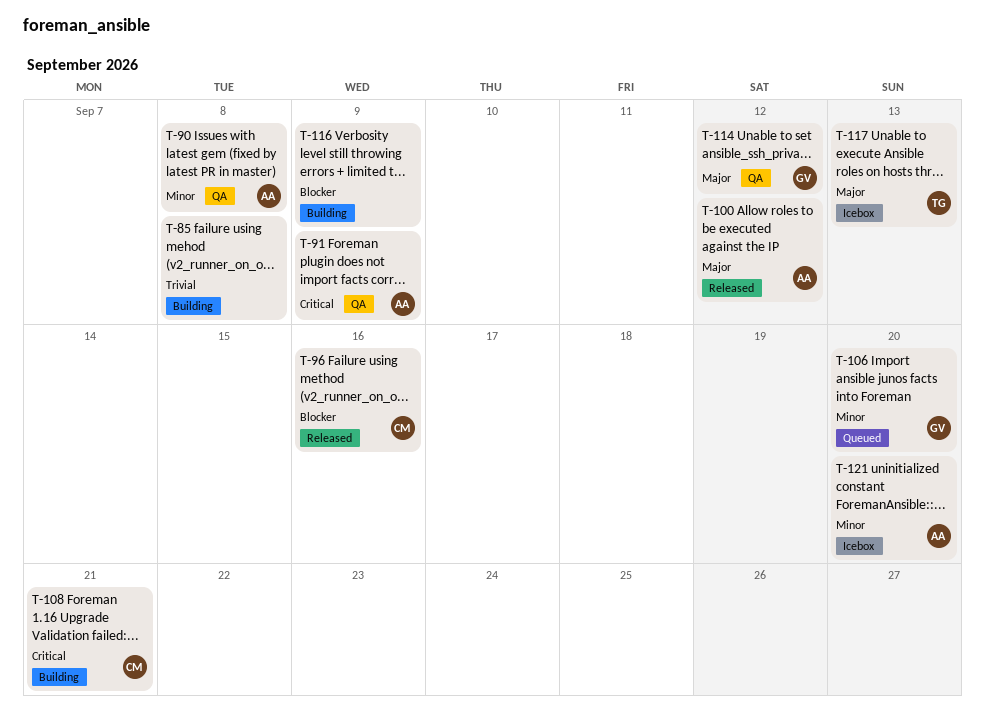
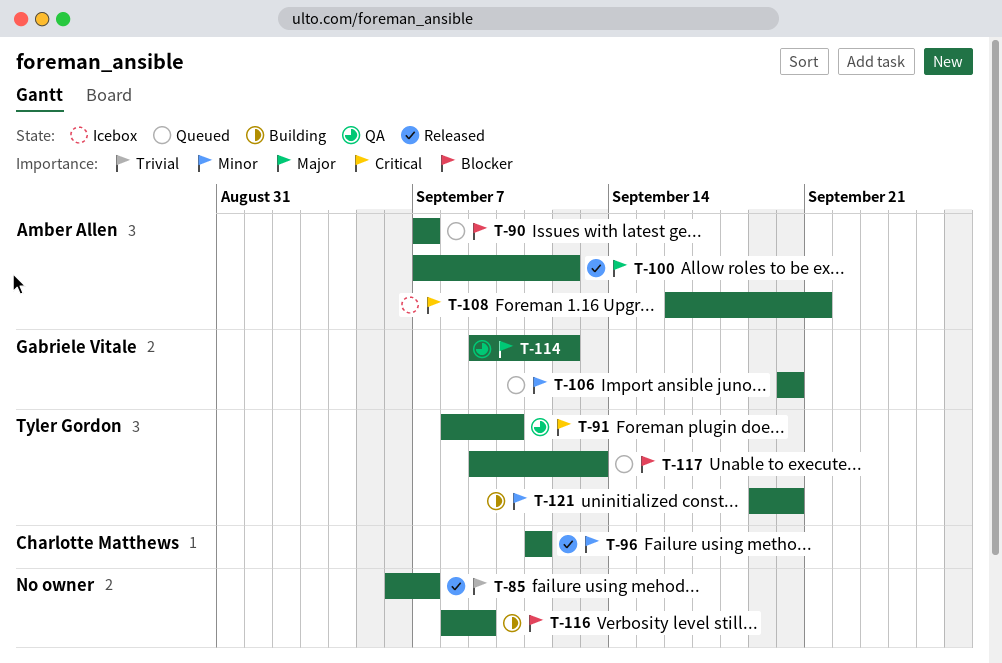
T-85, status: Building -> Released
T-85, due: Sep 8 -> Sep 7
T-90, status: QA -> Queued
T-90, priority: Minor -> Blocker
T-90, due: Sep 8 -> Sep 7
T-91, owner: Amber Allen -> Tyler Gordon
T-91, due: Sep 9 -> Sep 10
T-96, priority: Blocker -> Minor
T-96, due: Sep 16 -> Sep 11
T-108, status: Building -> Icebox
T-108, owner: Charlotte Matthews -> Amber Allen
T-117, status: Icebox -> Queued
T-117, priority: Major -> Blocker
T-121, status: Icebox -> Building
T-121, owner: Amber Allen -> Tyler Gordon

